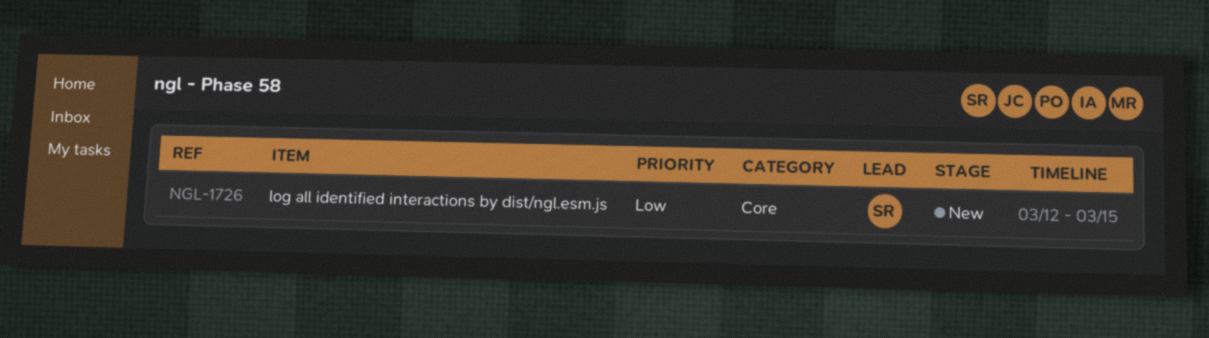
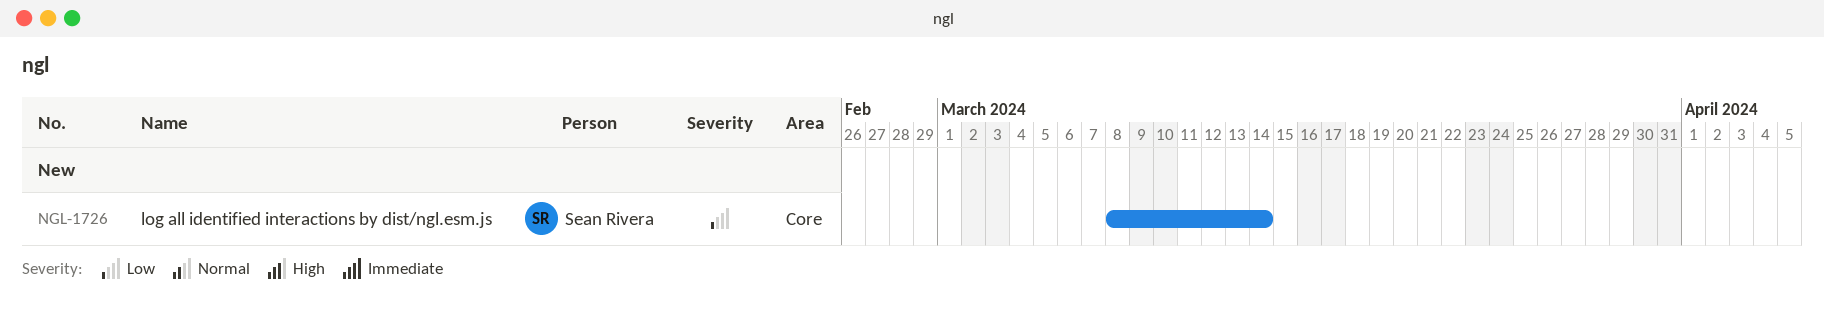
NGL-1726, start: Mar 12 -> Mar 8
NGL-1726, due: Mar 15 -> Mar 14

